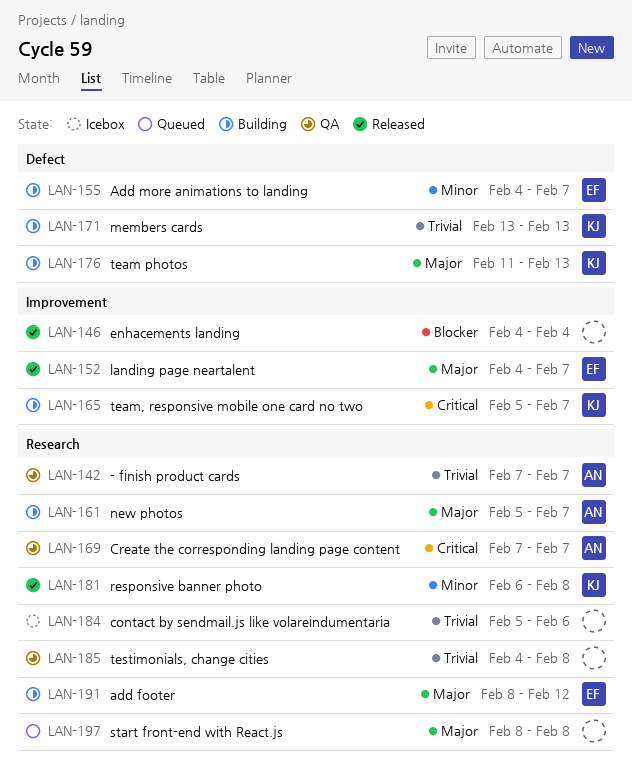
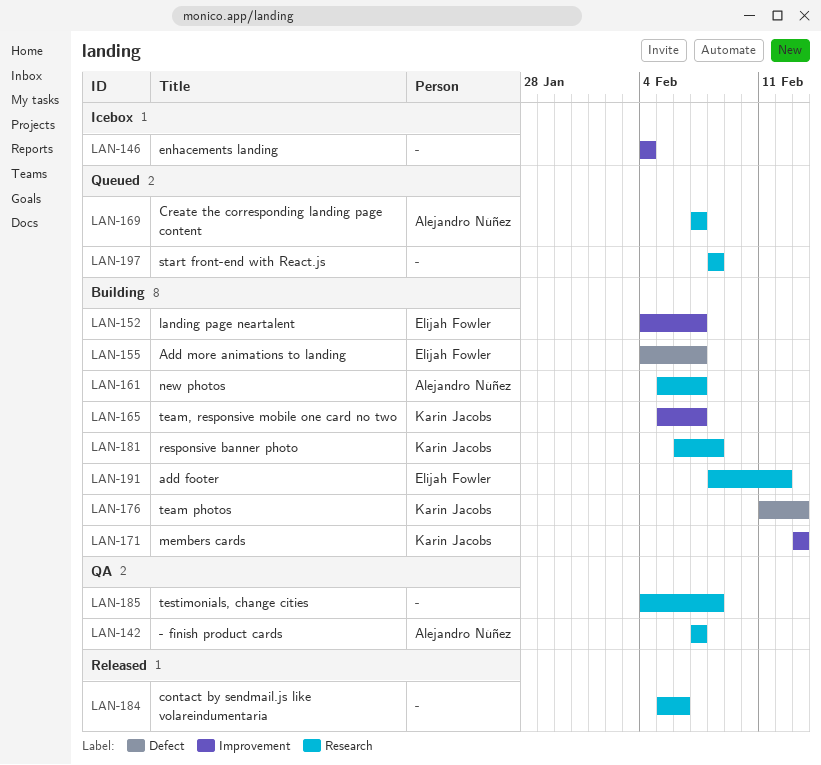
LAN-146, status: Released -> Icebox
LAN-152, status: Released -> Building
LAN-169, status: QA -> Queued
LAN-171, label: Defect -> Improvement
LAN-181, status: Released -> Building
LAN-184, status: Icebox -> Released

